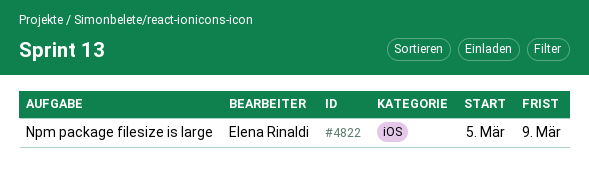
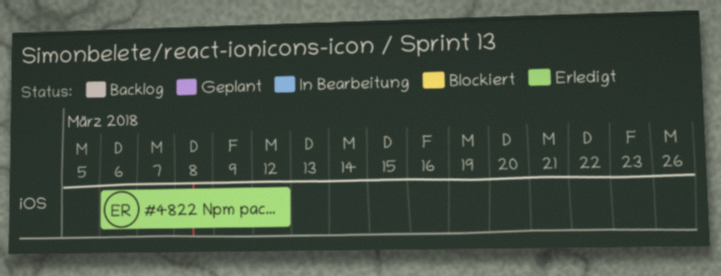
#4822, start: Mar 5 -> Mar 6
#4822, due: Mar 9 -> Mar 12

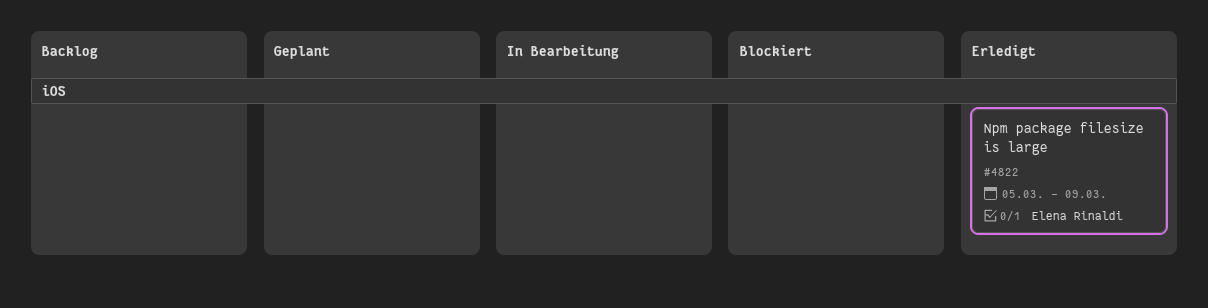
#4822, start: Mar 6 -> Mar 5
#4822, due: Mar 12 -> Mar 9

